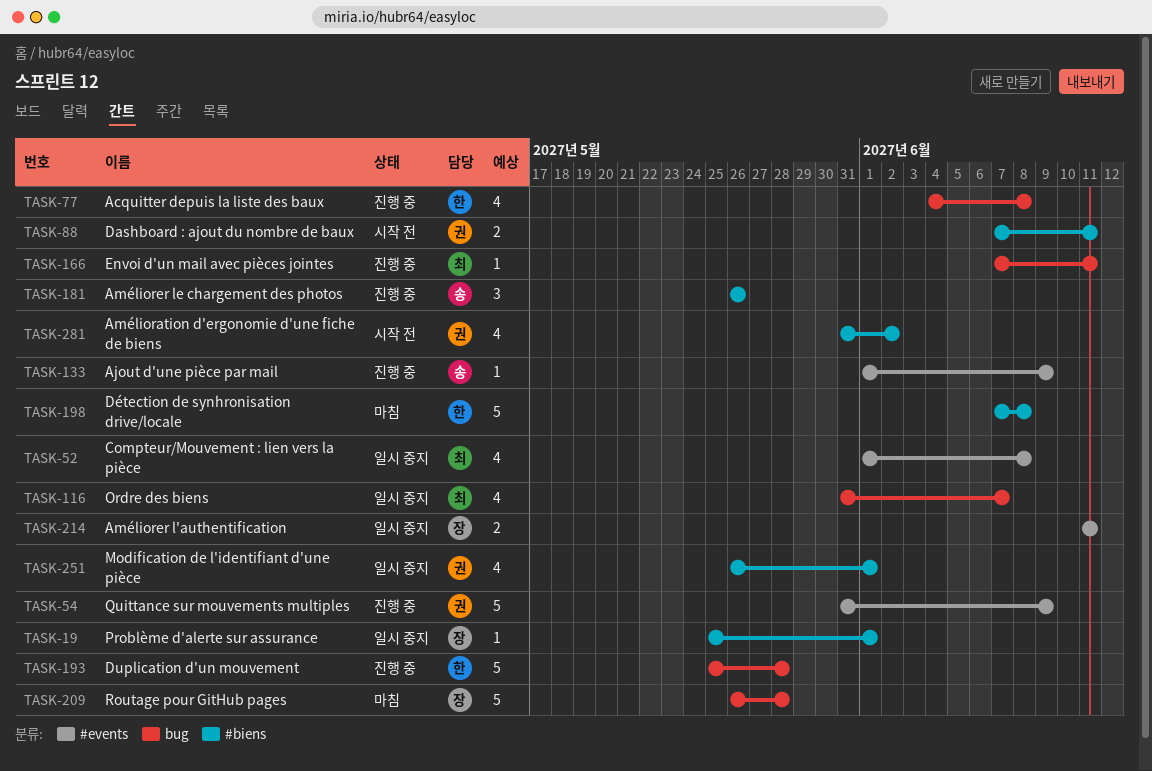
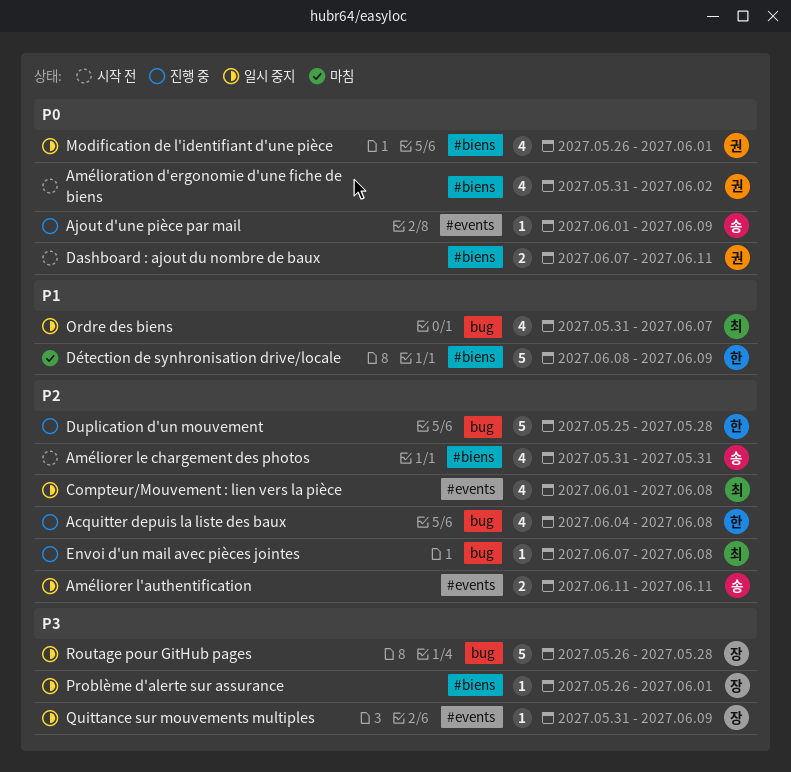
Améliorer l'authentification, owner: 장 -> 송
Améliorer le chargement des photos, status: 진행 중 -> 시작 전
Améliorer le chargement des photos, estimate: 3 -> 4
Améliorer le chargement des photos, start: May 26 -> May 31
Améliorer le chargement des photos, due: May 26 -> May 31
Détection de synhronisation drive/locale, start: Jun 7 -> Jun 8
Détection de synhronisation drive/locale, due: Jun 8 -> Jun 9
Envoi d'un mail avec pièces jointes, due: Jun 11 -> Jun 8
Problème d'alerte sur assurance, start: May 25 -> May 26
Quittance sur mouvements multiples, status: 진행 중 -> 일시 중지
Quittance sur mouvements multiples, owner: 권 -> 장
Quittance sur mouvements multiples, estimate: 5 -> 1
Routage pour GitHub pages, status: 마침 -> 일시 중지

